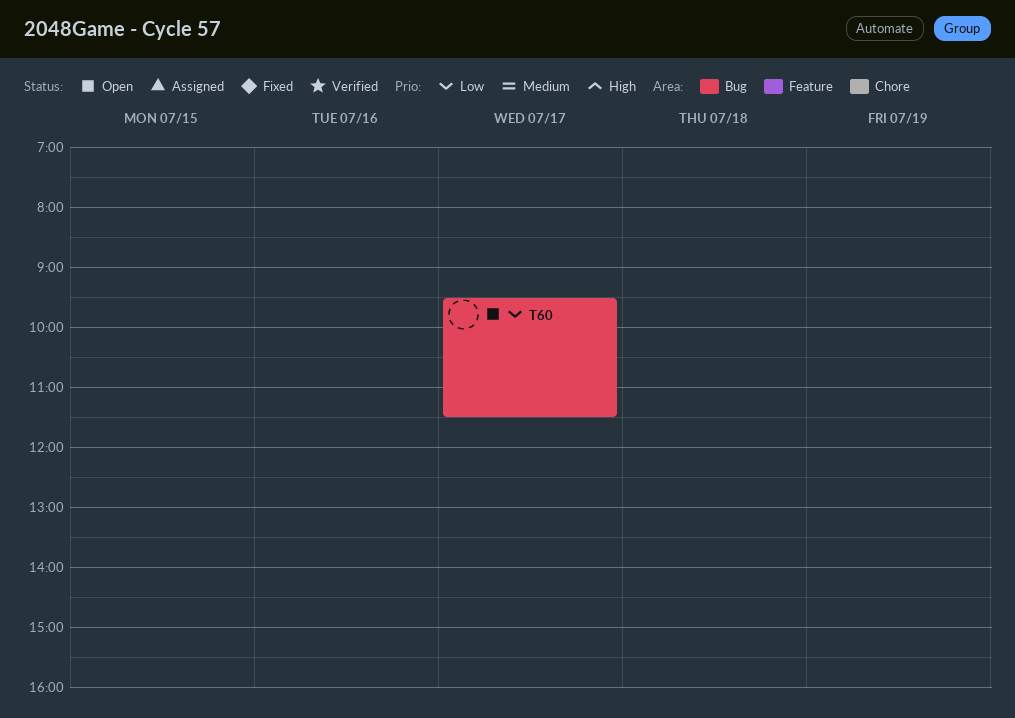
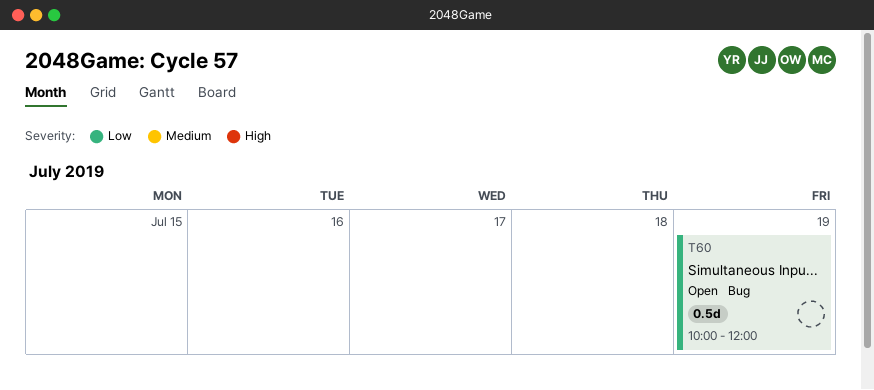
T60, day: Jul 17 -> Jul 19
T60, begins: 09:30 -> 10:00
T60, ends: 11:30 -> 12:00

